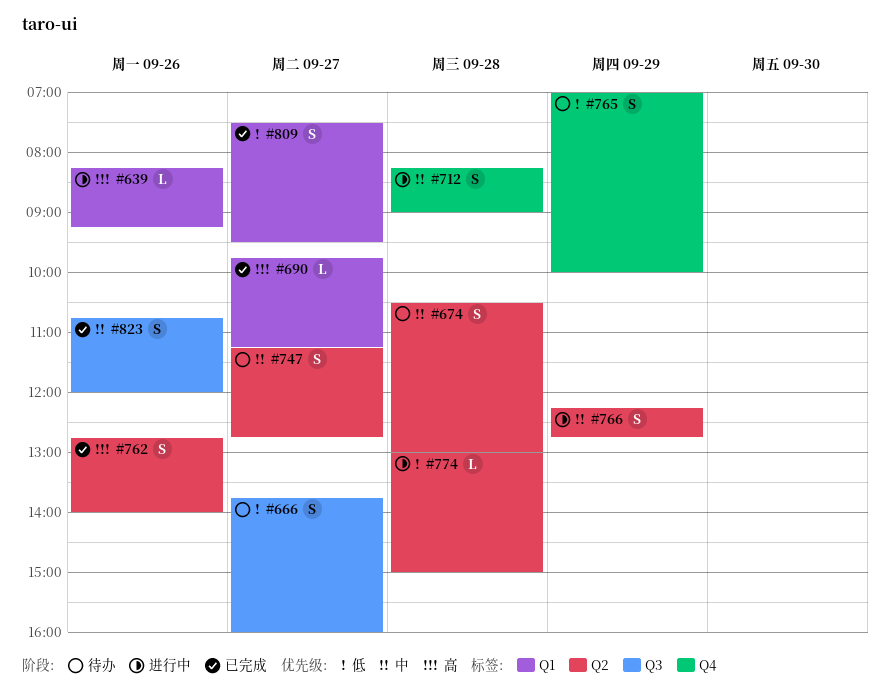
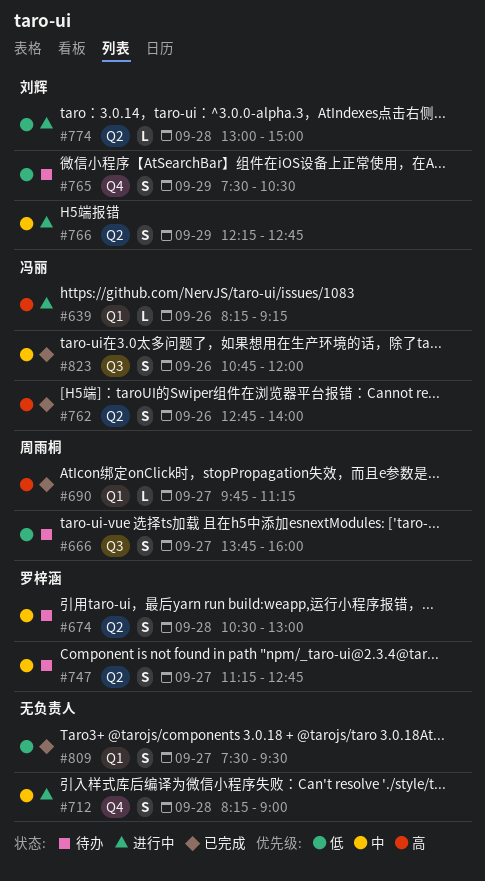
#765, begins: 07:00 -> 07:30
#765, ends: 10:00 -> 10:30

